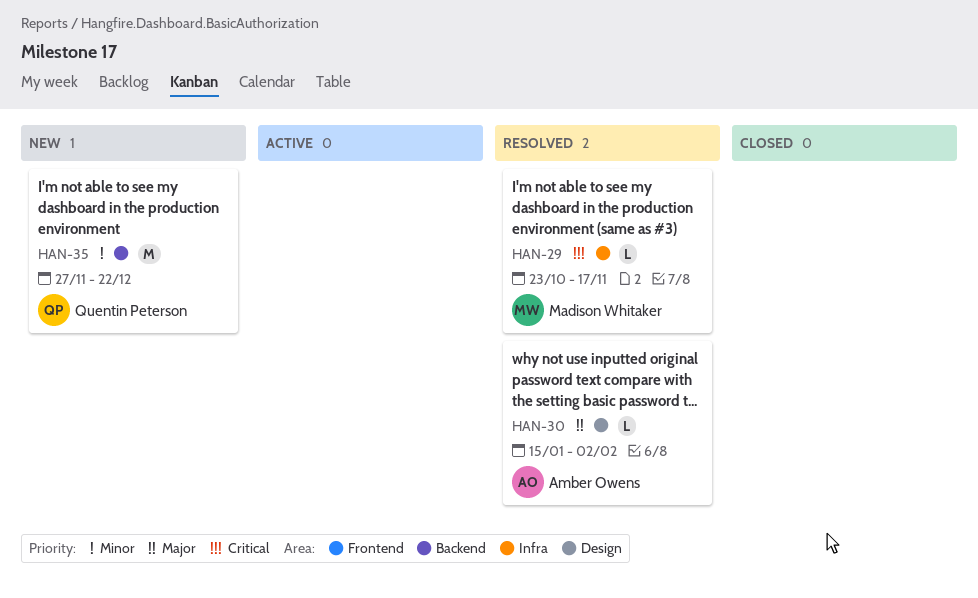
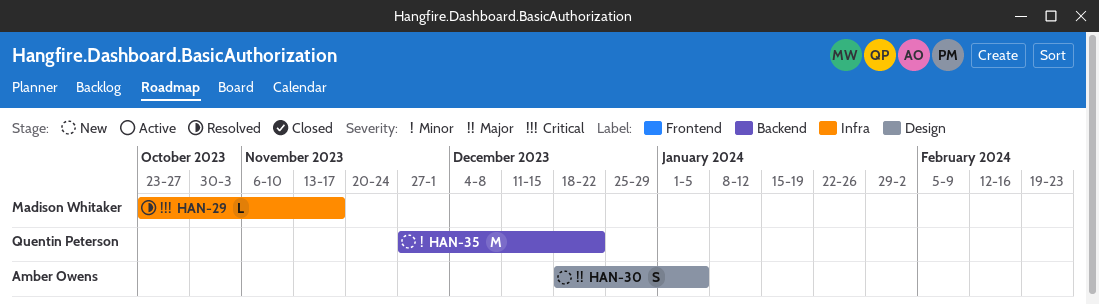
HAN-30, status: Resolved -> New
HAN-30, estimate: L -> S
HAN-30, start: Jan 15 -> Dec 18
HAN-30, due: Feb 2 -> Jan 5

